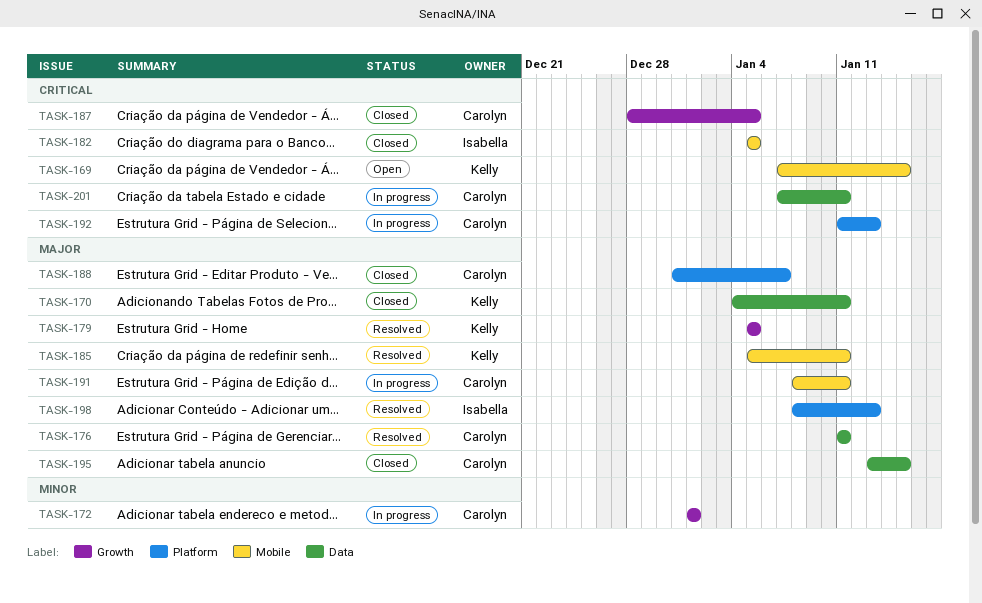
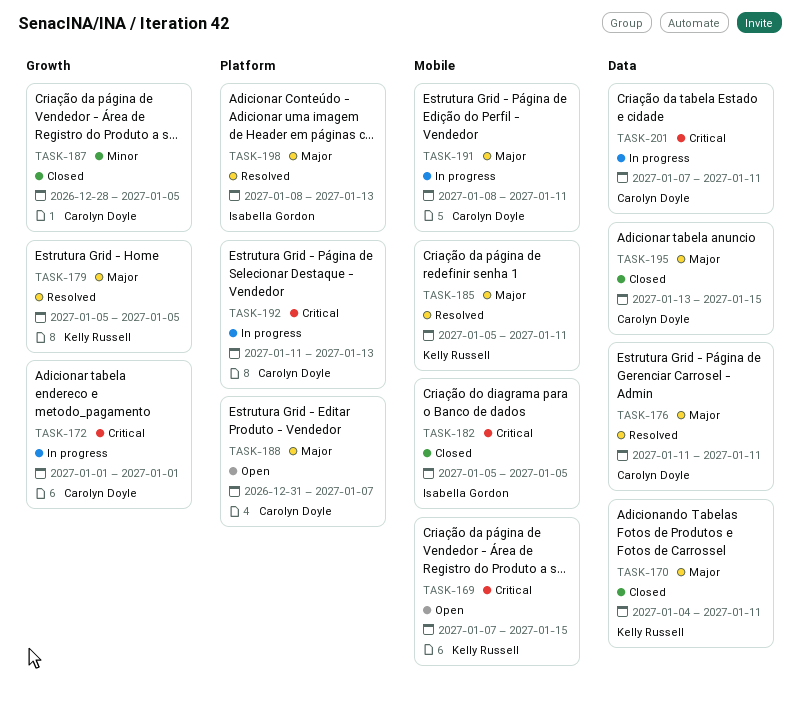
TASK-172, priority: Minor -> Critical
TASK-187, priority: Critical -> Minor
TASK-188, status: Closed -> Open

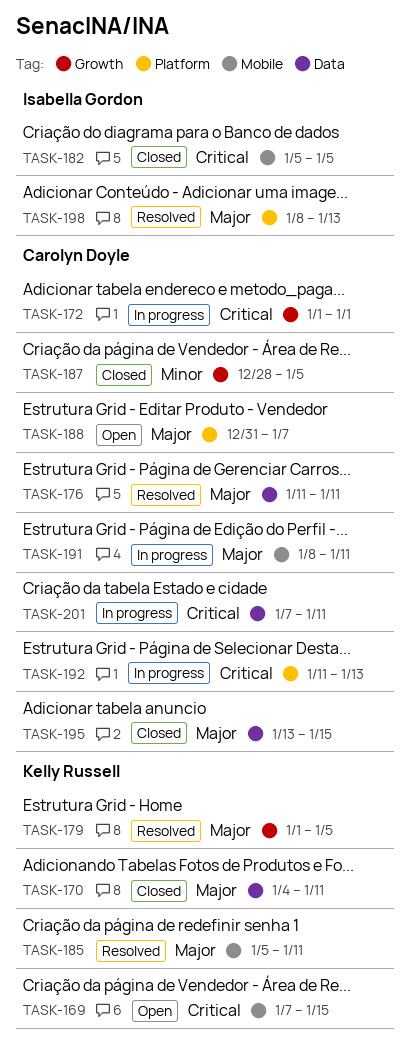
TASK-179, start: Jan 5 -> Jan 1

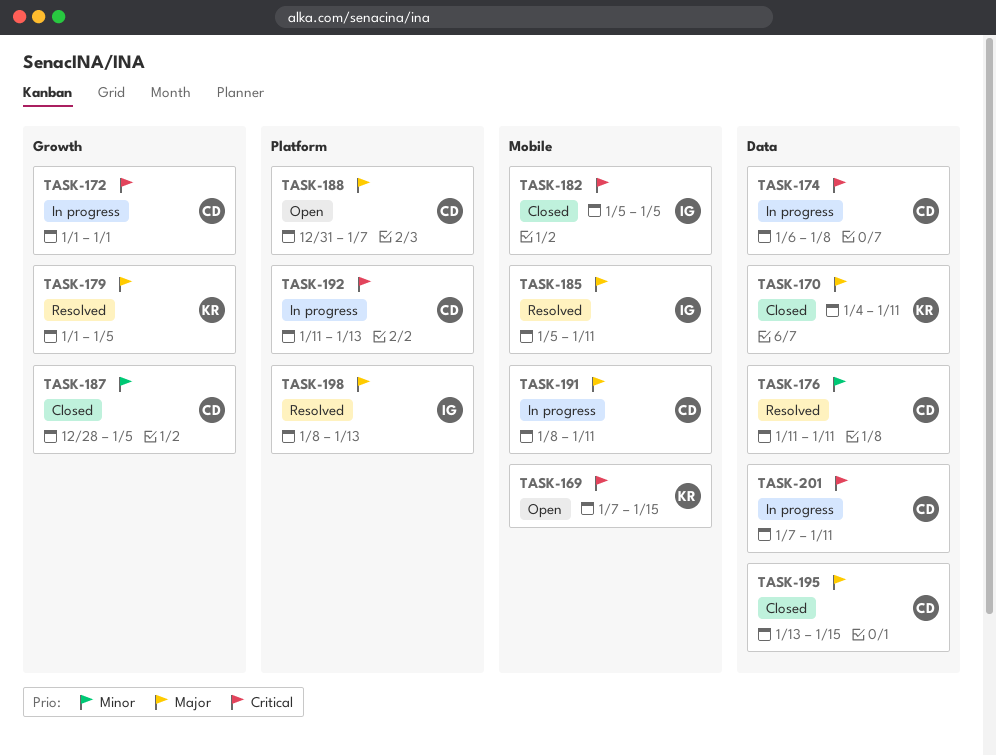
TASK-174: none -> present
TASK-176, priority: Major -> Minor
TASK-185, owner: Kelly Russell -> Isabella Gordon

